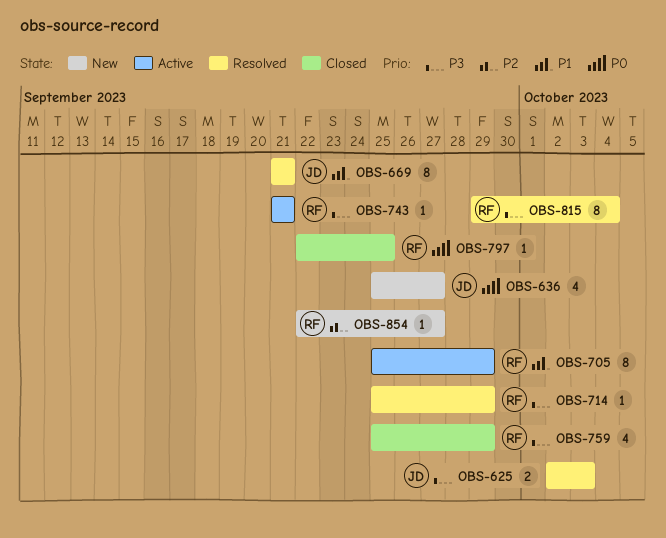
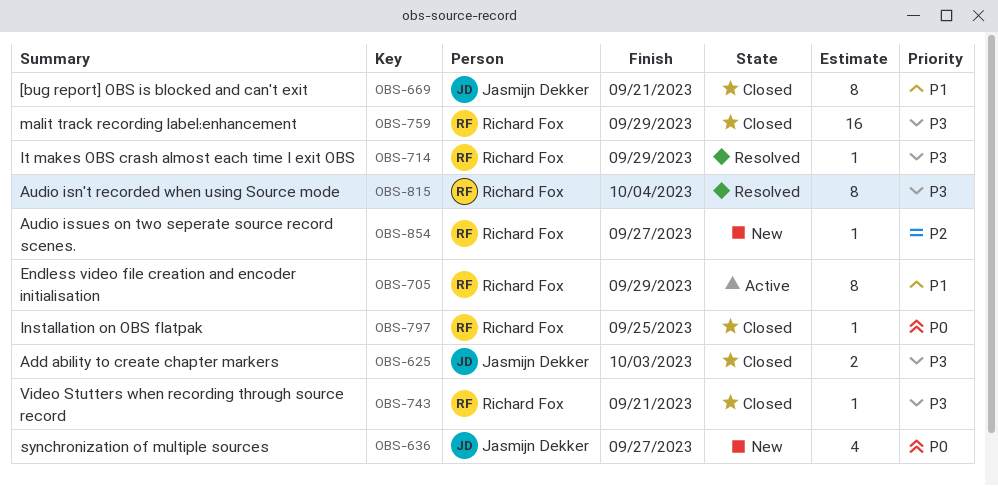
OBS-625, status: Resolved -> Closed
OBS-669, status: Resolved -> Closed
OBS-743, status: Active -> Closed
OBS-759, estimate: 4 -> 16

